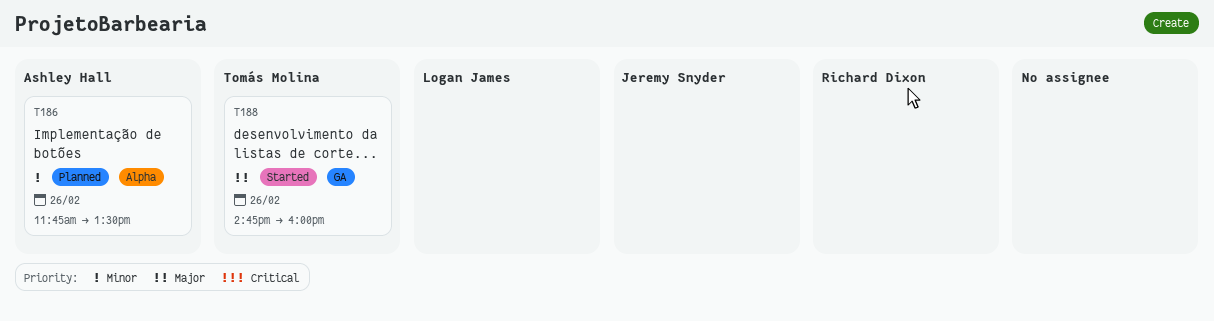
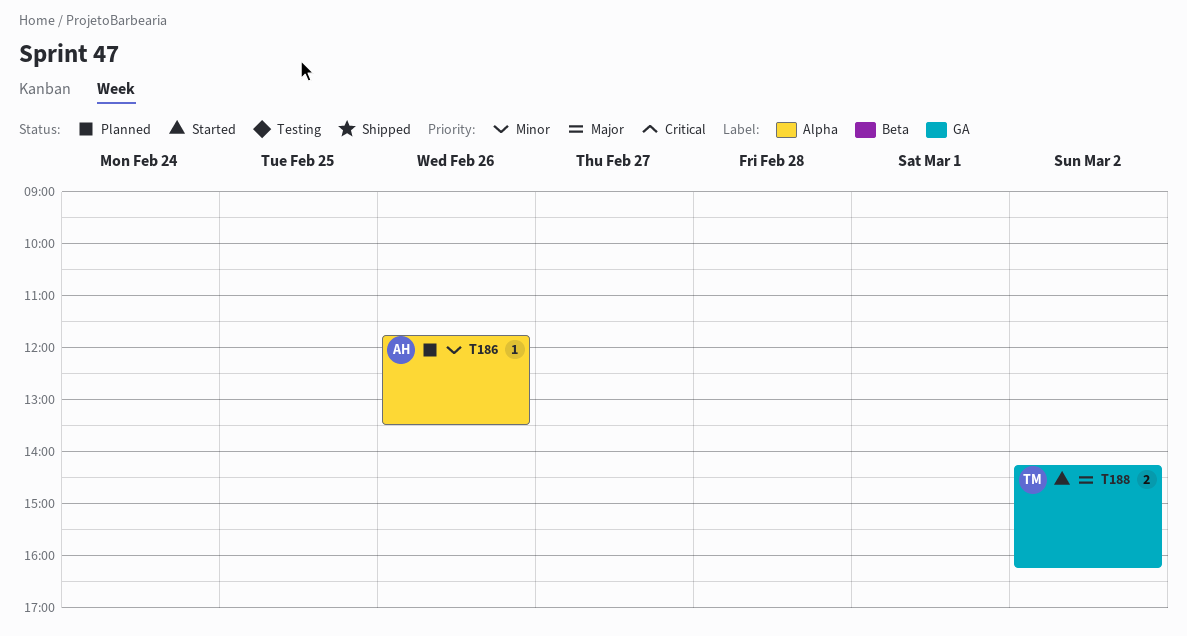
T188, day: Feb 26 -> Mar 2
T188, begins: 14:45 -> 14:15
T188, ends: 16:00 -> 16:15

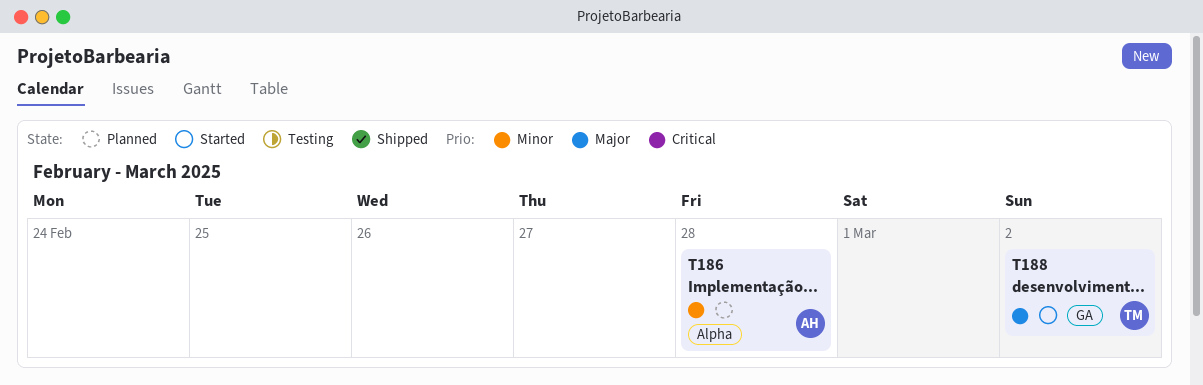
T186, day: Feb 26 -> Feb 28

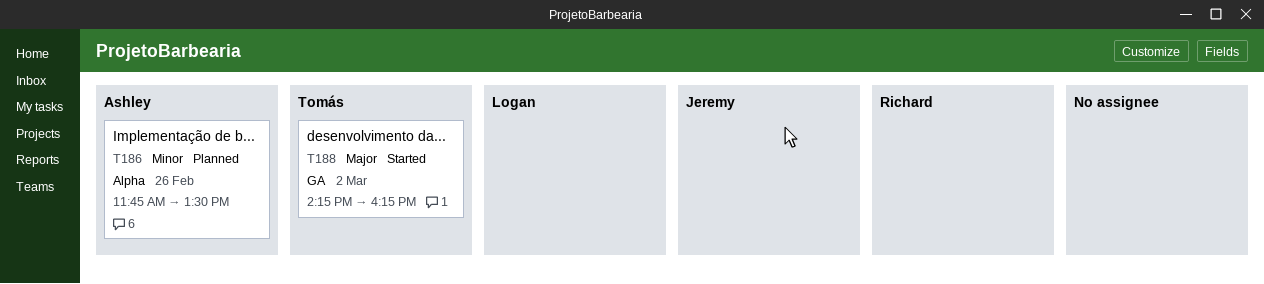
T186, day: Feb 28 -> Feb 26

